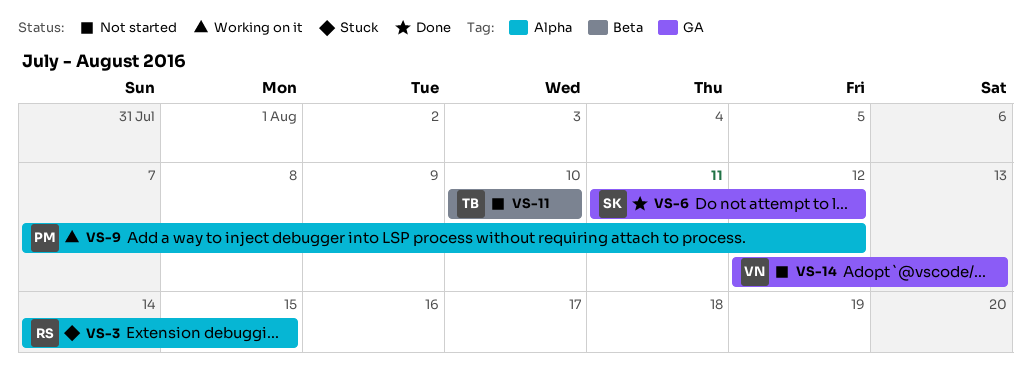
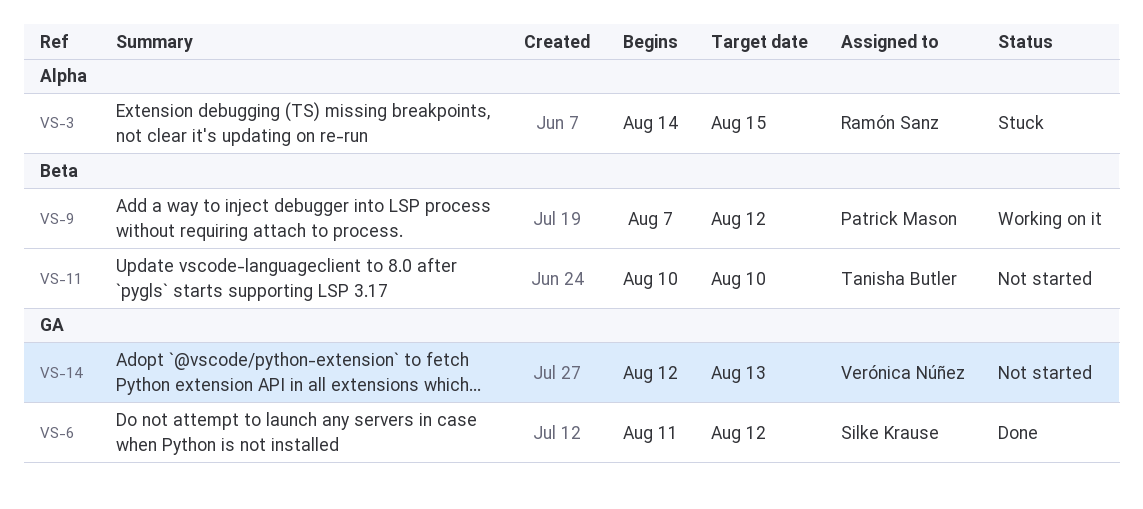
VS-9, label: Alpha -> Beta

